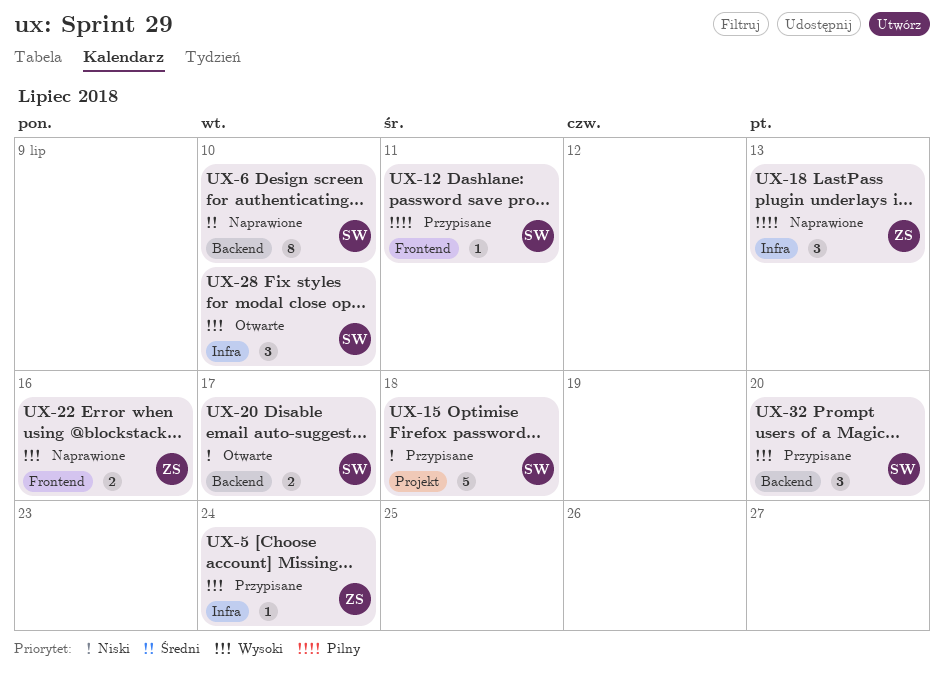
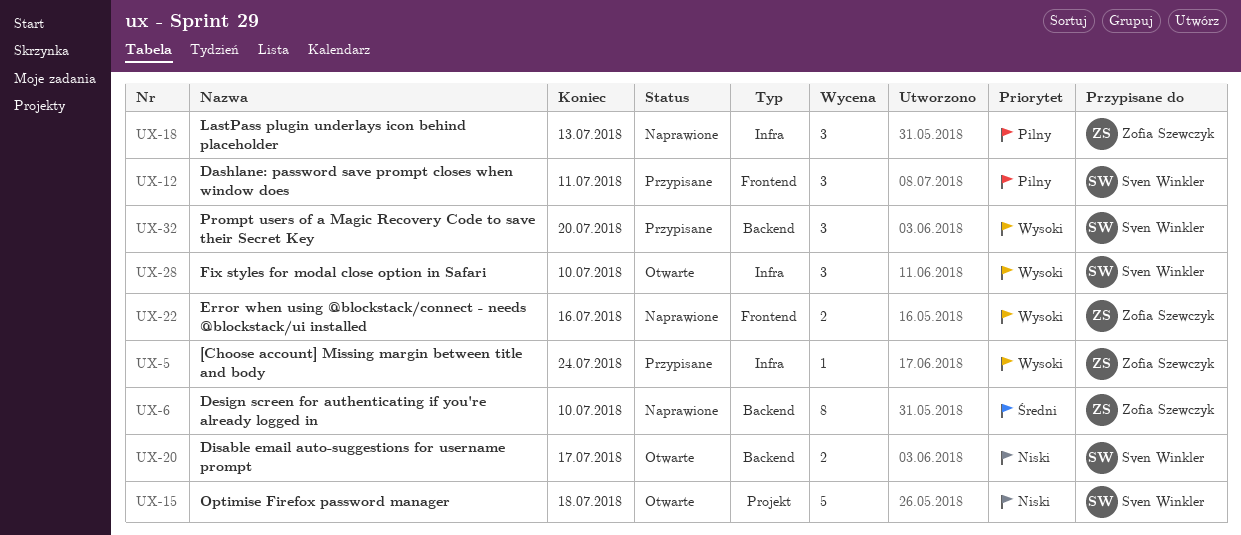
UX-6, owner: Sven Winkler -> Zofia Szewczyk
UX-12, estimate: 1 -> 3
UX-15, status: Przypisane -> Otwarte

